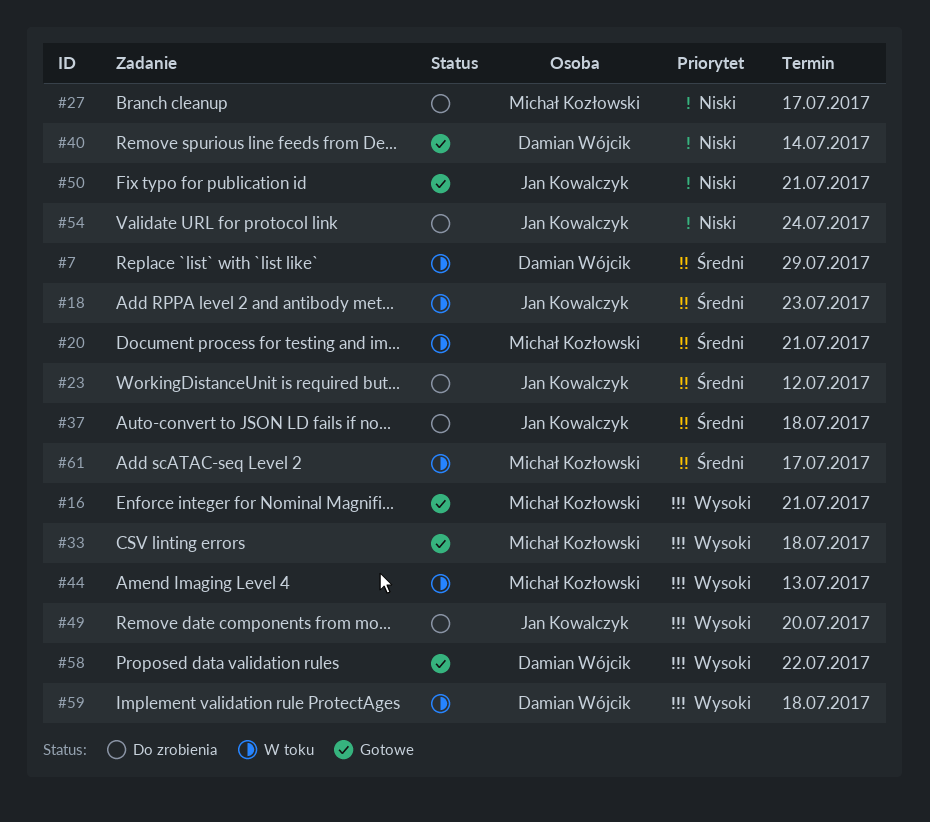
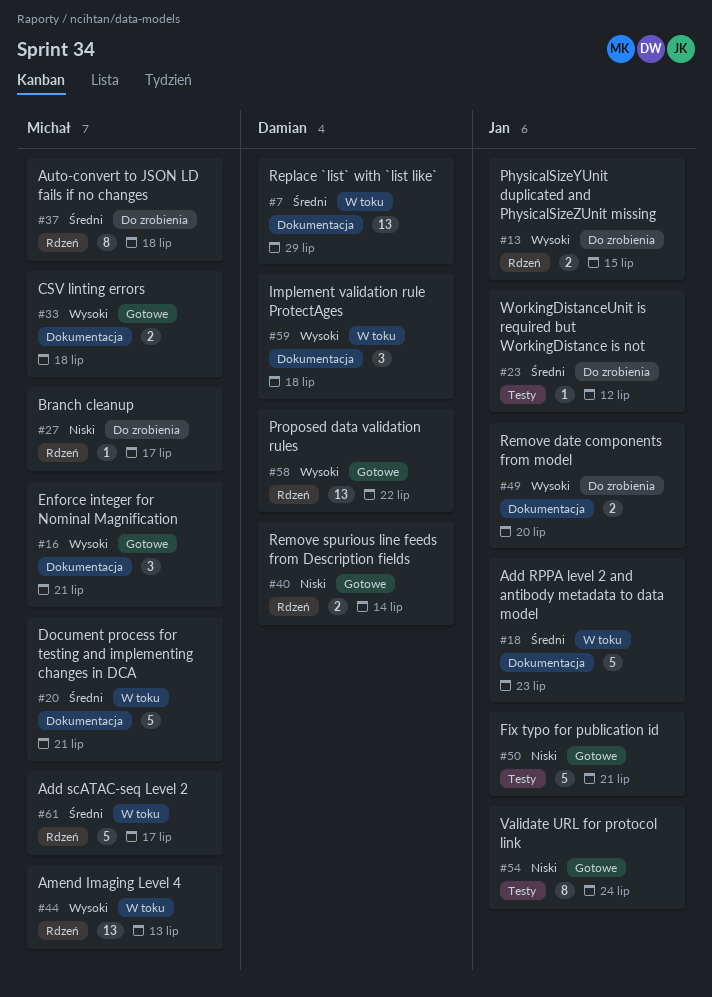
#13: none -> present
#37, owner: Jan Kowalczyk -> Michał Kozłowski
#54, status: Do zrobienia -> Gotowe

